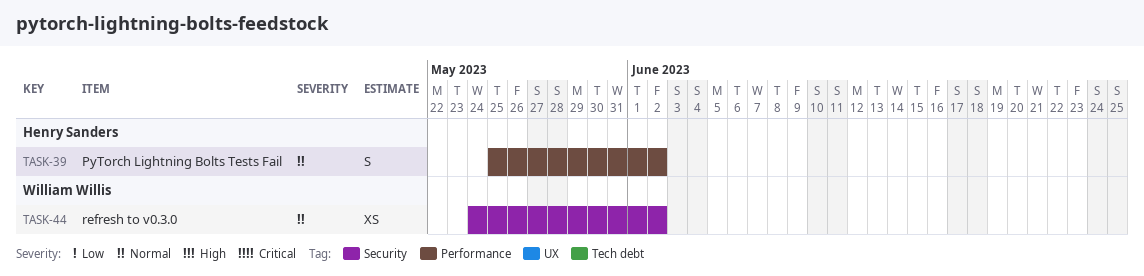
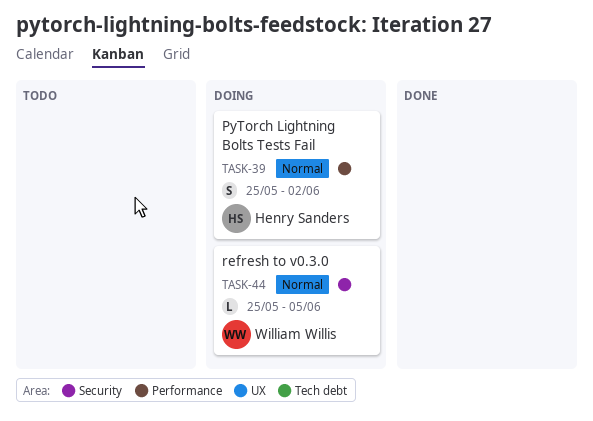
TASK-44, estimate: XS -> L
TASK-44, start: May 24 -> May 25
TASK-44, due: Jun 2 -> Jun 5

